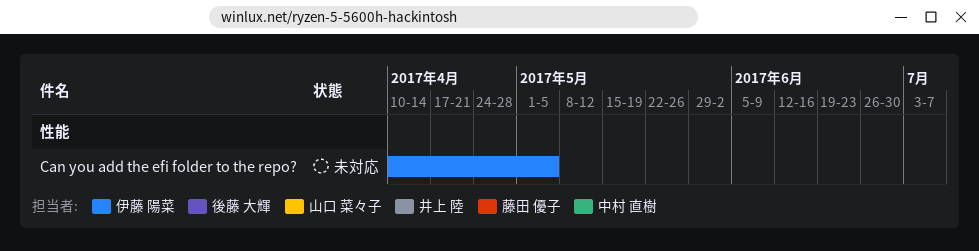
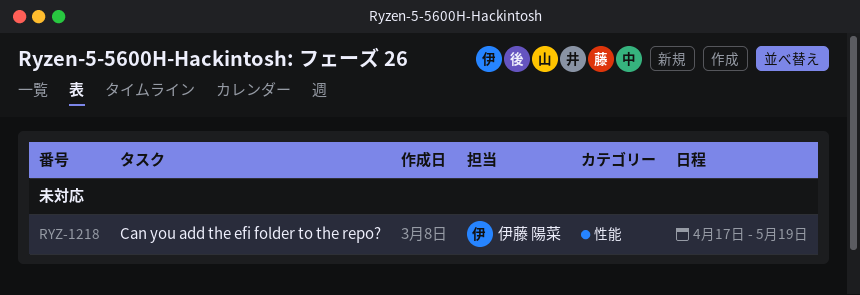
Can you add the efi folder to the repo?, start: Apr 10 -> Apr 17
Can you add the efi folder to the repo?, due: May 5 -> May 19

